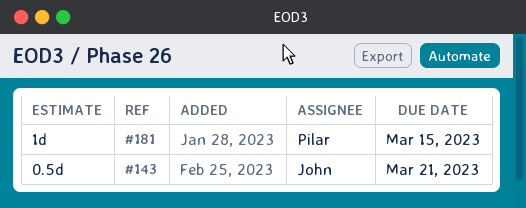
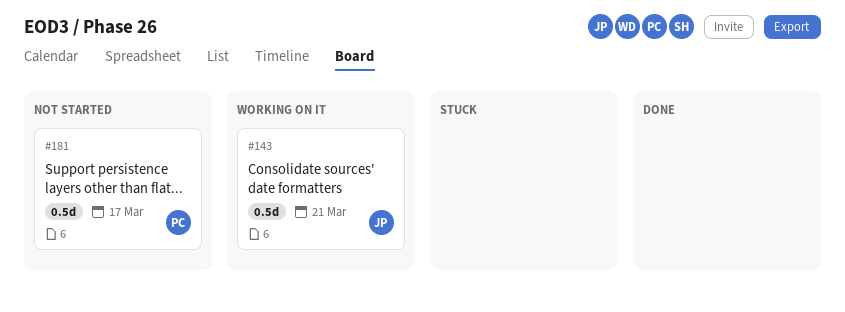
#181, estimate: 1d -> 0.5d
#181, due: Mar 15 -> Mar 17

